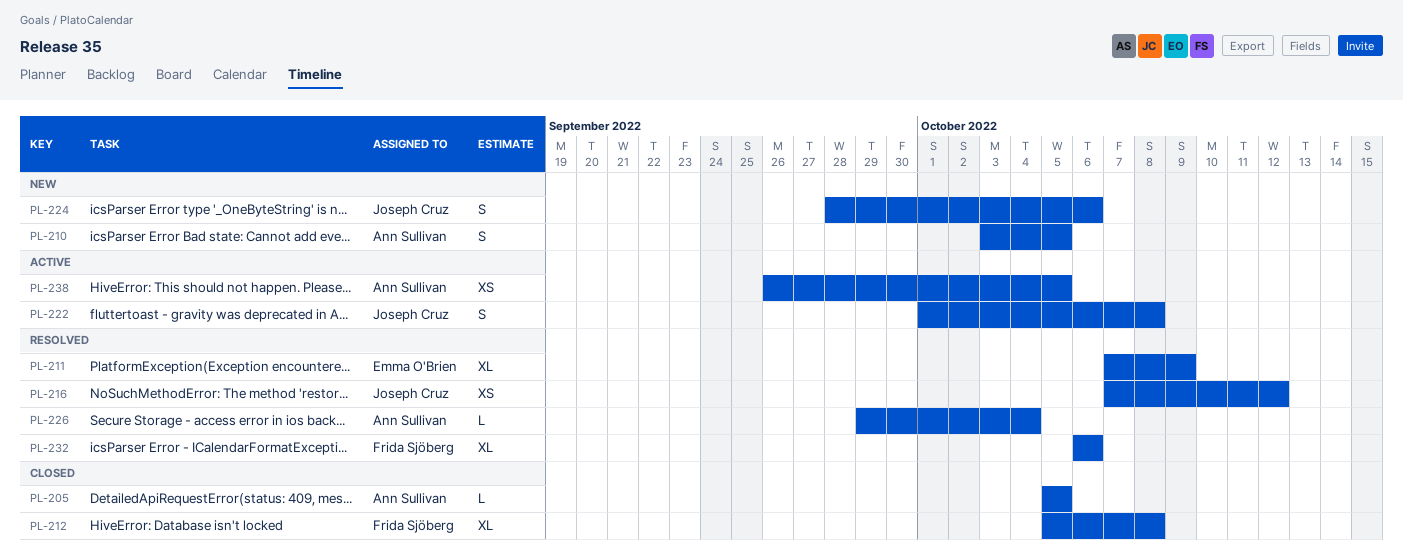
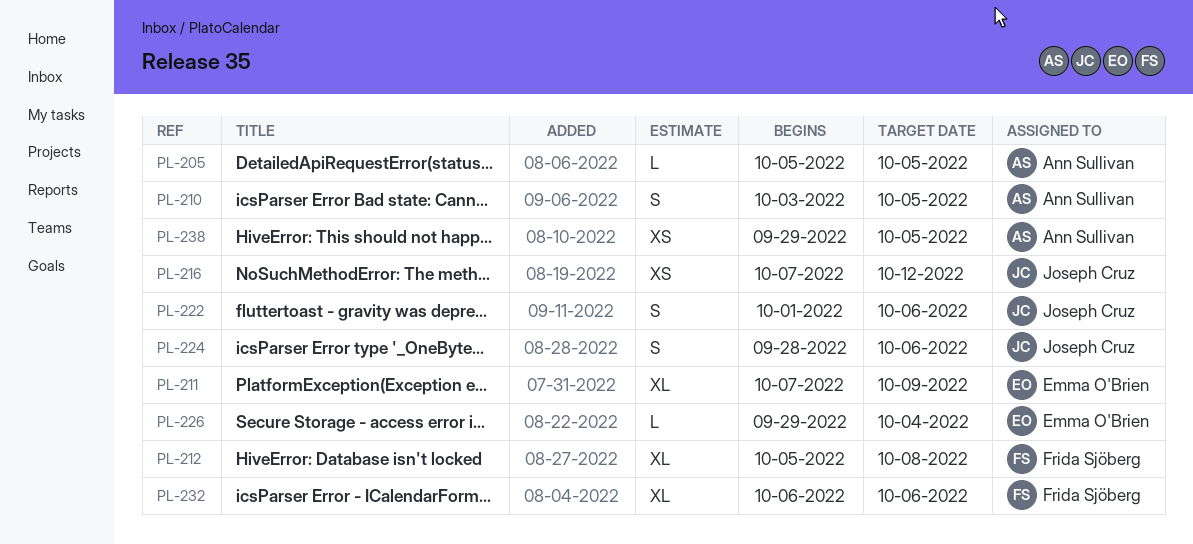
PL-222, due: Oct 8 -> Oct 6
PL-226, owner: Ann Sullivan -> Emma O'Brien
PL-238, start: Sep 26 -> Sep 29

